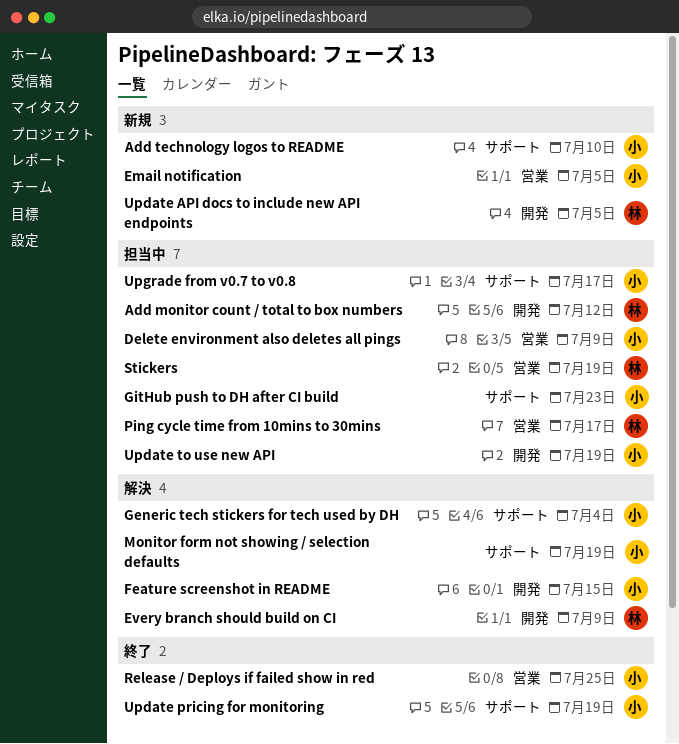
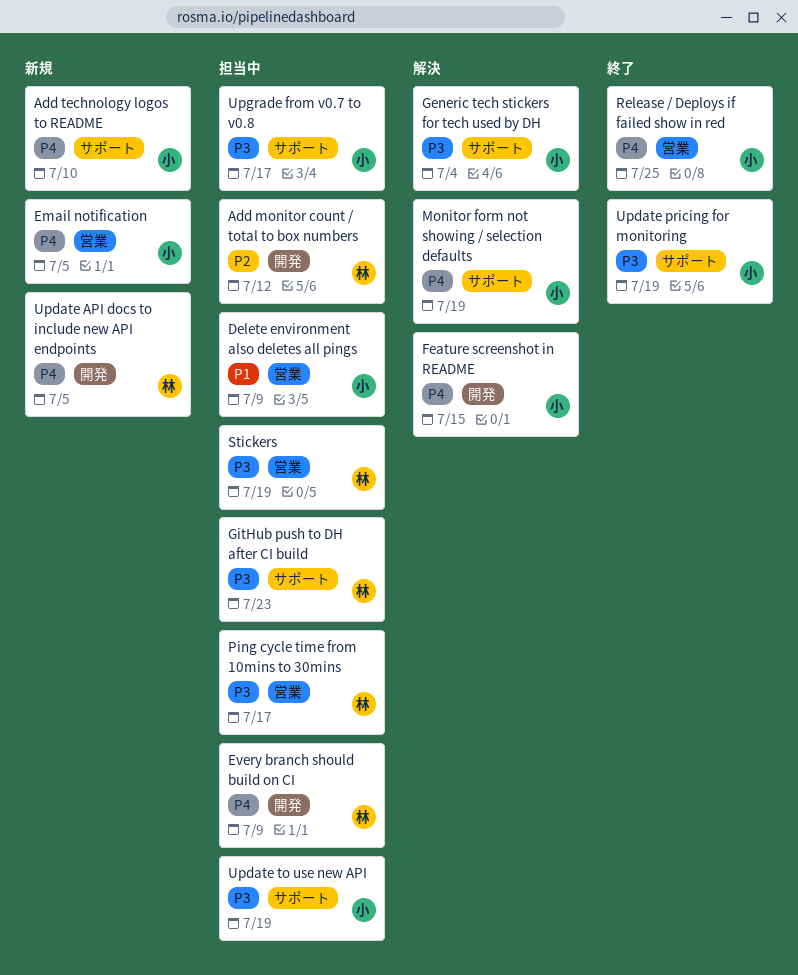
Every branch should build on CI, status: 解決 -> 担当中
GitHub push to DH after CI build, owner: 小 -> 林
Update to use new API, label: 開発 -> サポート

